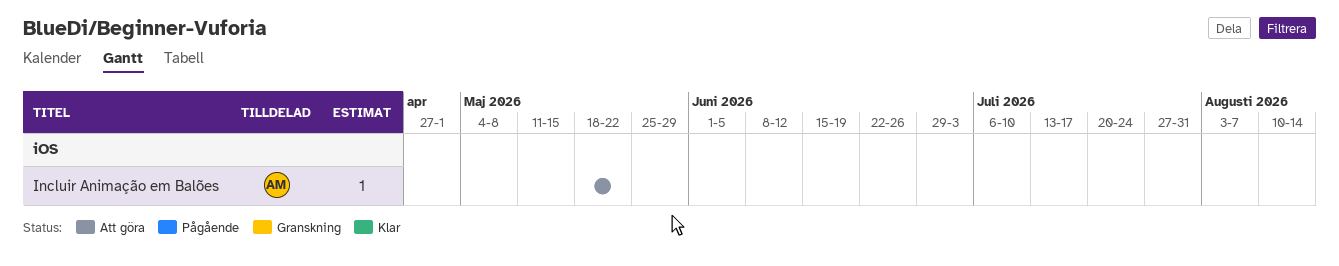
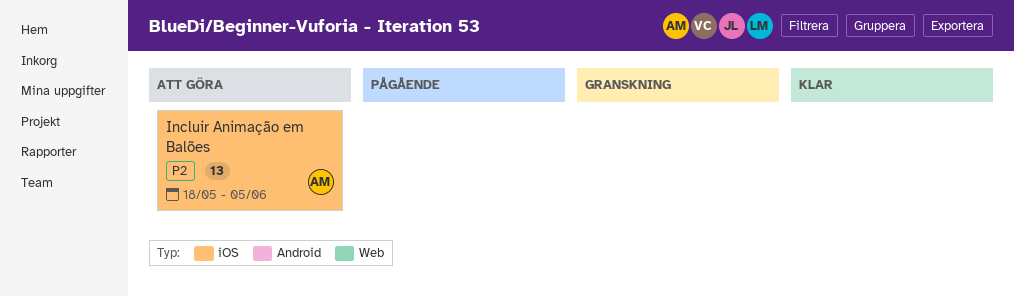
Incluir Animação em Balões, estimate: 1 -> 13
Incluir Animação em Balões, due: May 22 -> Jun 5

